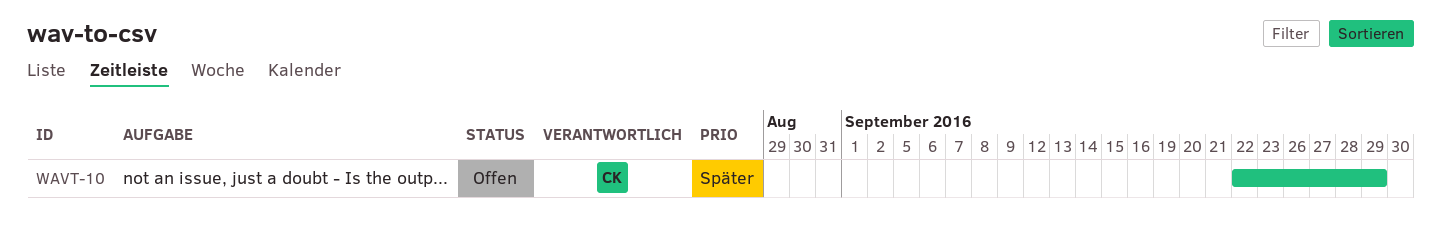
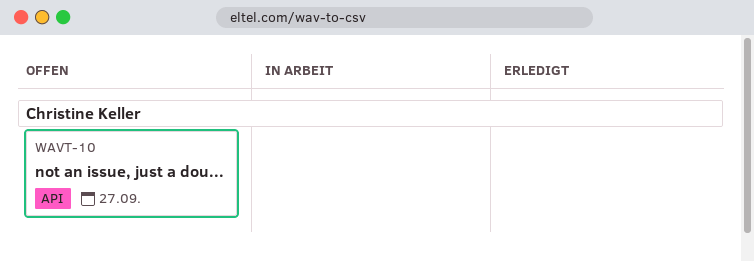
WAVT-10, due: Sep 29 -> Sep 27

